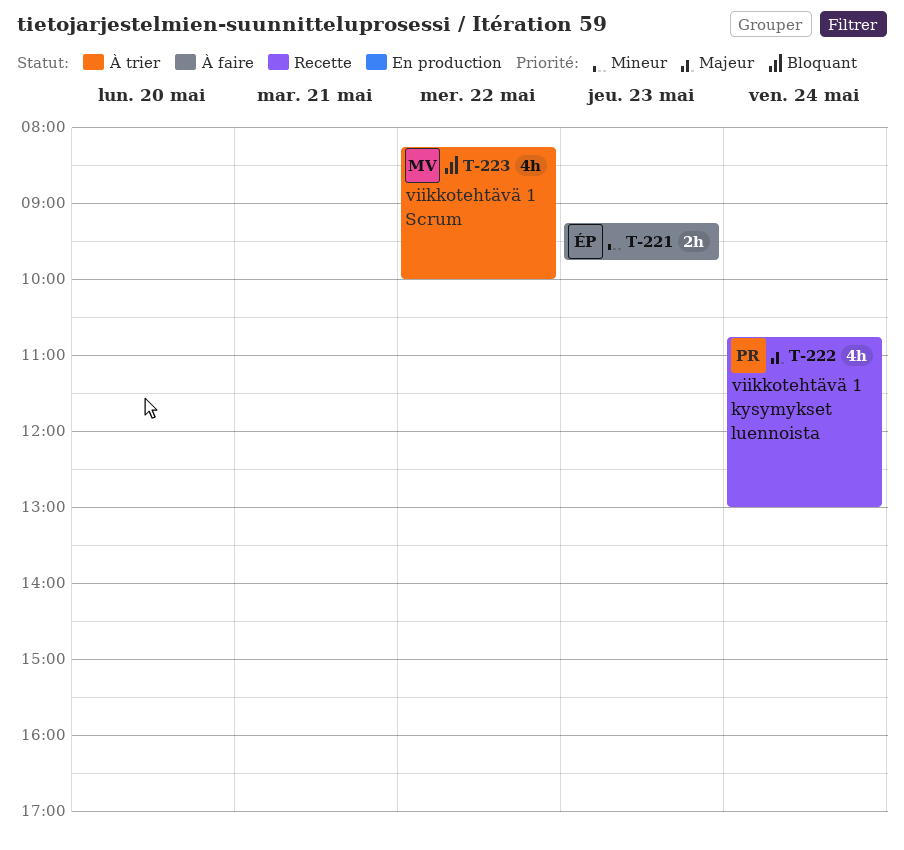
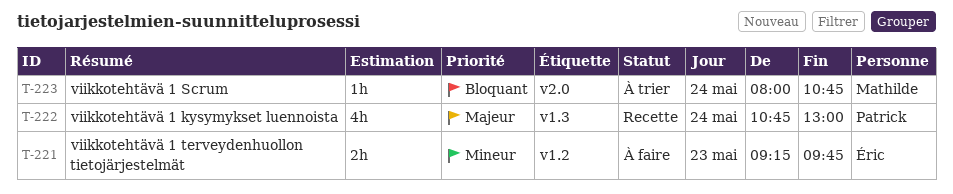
T-223, estimate: 4h -> 1h
T-223, day: May 22 -> May 24
T-223, begins: 08:15 -> 08:00
T-223, ends: 10:00 -> 10:45

